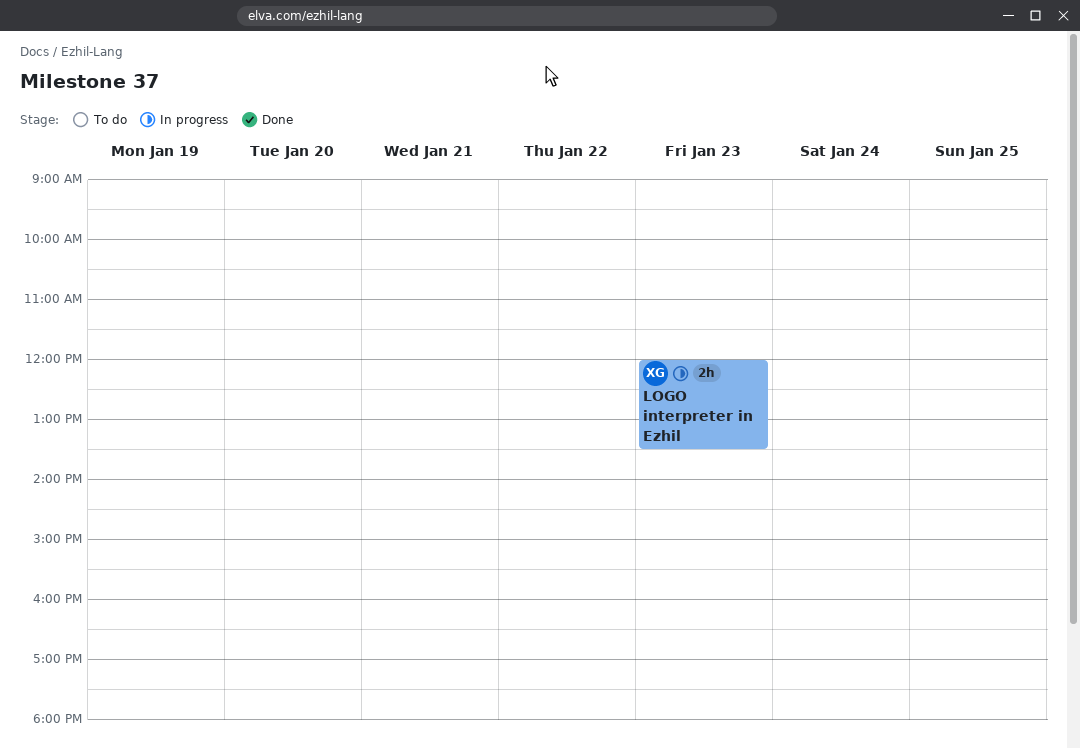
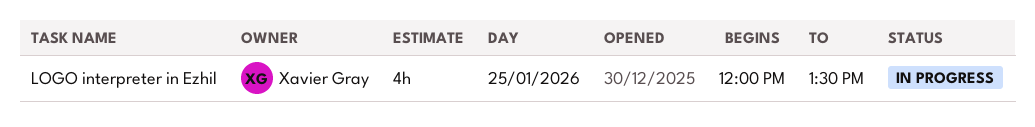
LOGO interpreter in Ezhil, estimate: 2h -> 4h
LOGO interpreter in Ezhil, day: Jan 23 -> Jan 25

